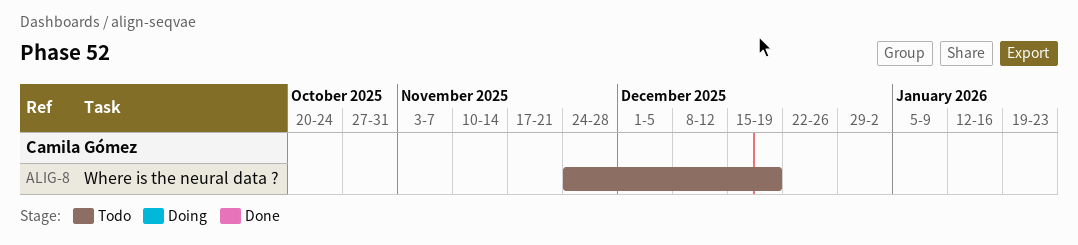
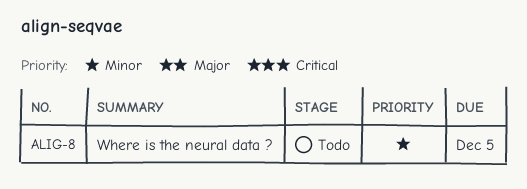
ALIG-8, due: Dec 19 -> Dec 5

